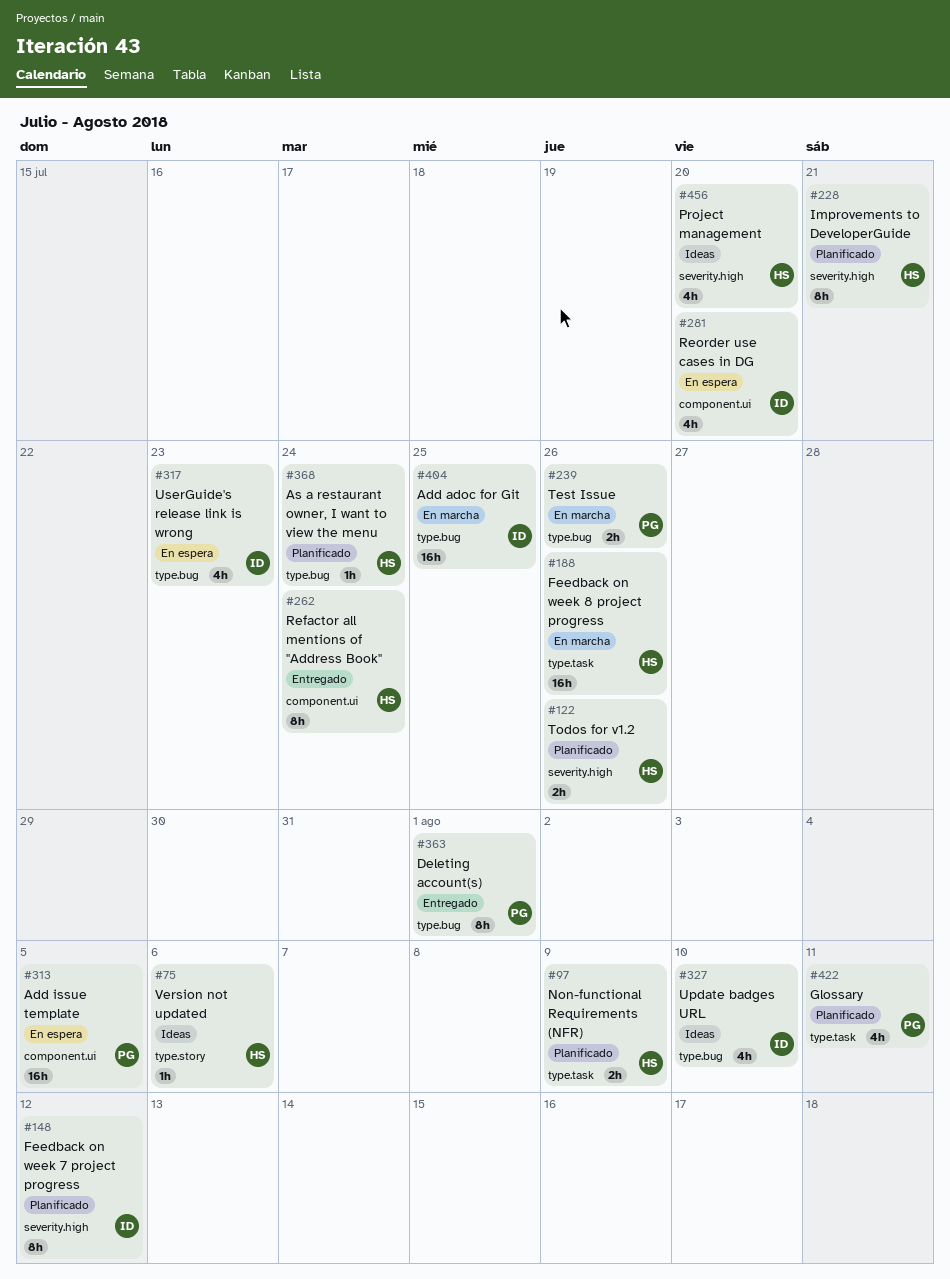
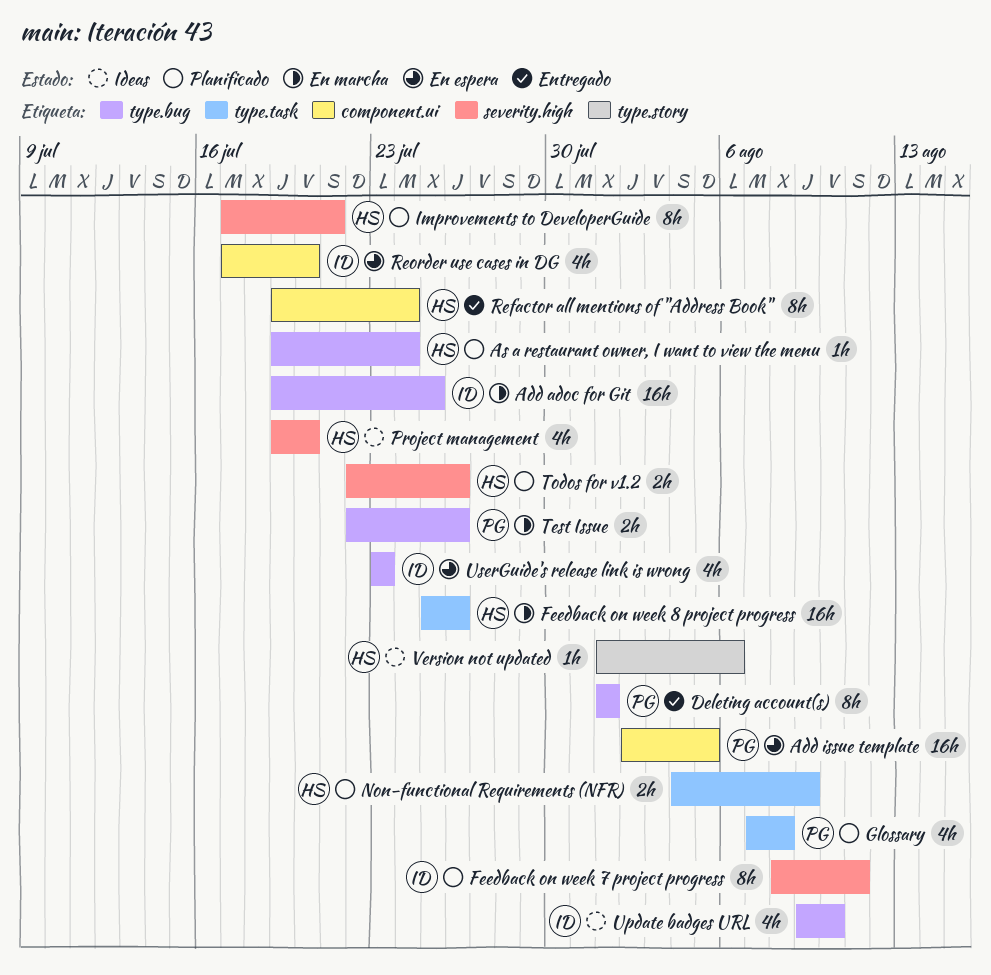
Feedback on week 7 project progress, due: Aug 12 -> Aug 11
Glossary, due: Aug 11 -> Aug 8

